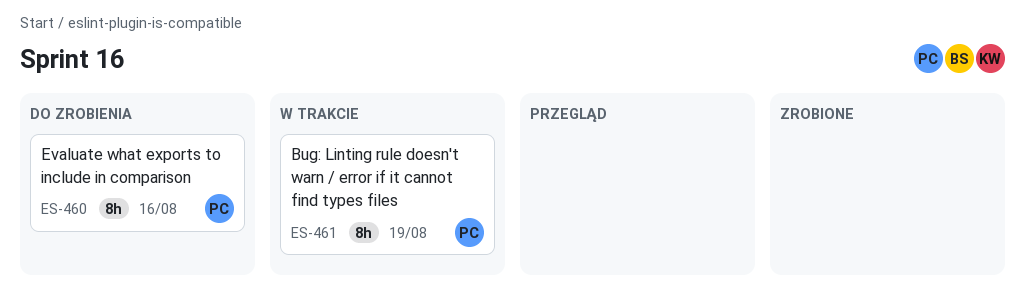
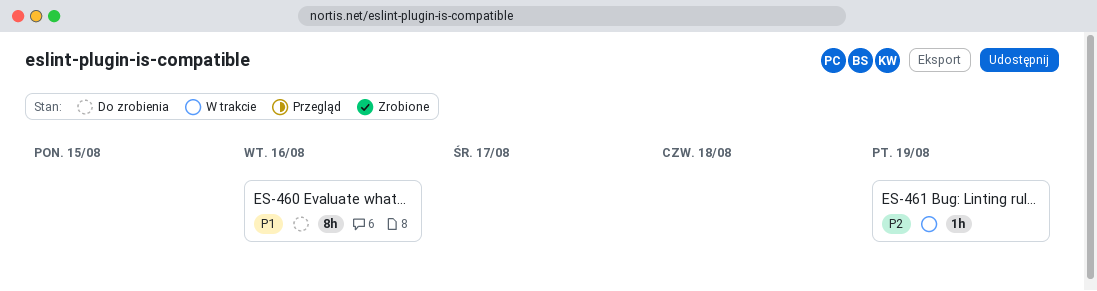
ES-461, estimate: 8h -> 1h

